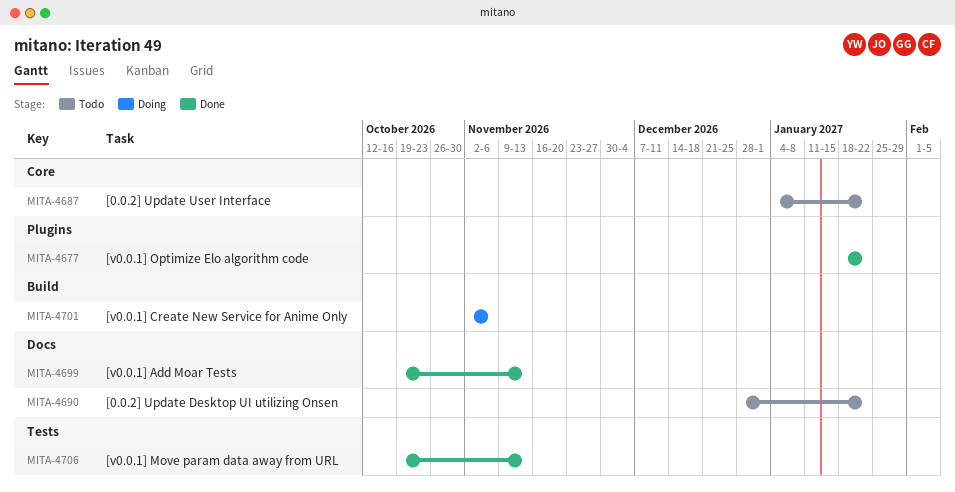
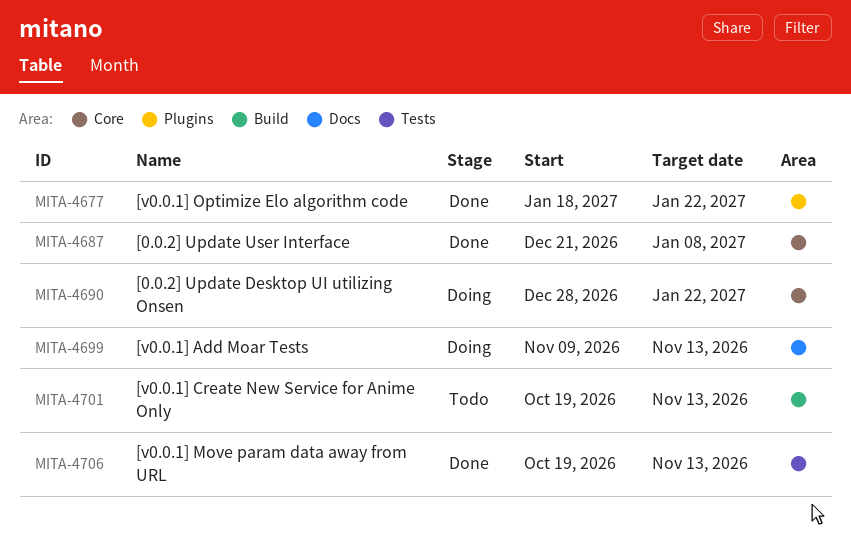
MITA-4687, status: Todo -> Done
MITA-4687, start: Jan 4 -> Dec 21
MITA-4687, due: Jan 22 -> Jan 8
MITA-4690, status: Todo -> Doing
MITA-4690, label: Docs -> Core
MITA-4699, status: Done -> Doing
MITA-4699, start: Oct 19 -> Nov 9
MITA-4701, status: Doing -> Todo
MITA-4701, start: Nov 2 -> Oct 19
MITA-4701, due: Nov 6 -> Nov 13

